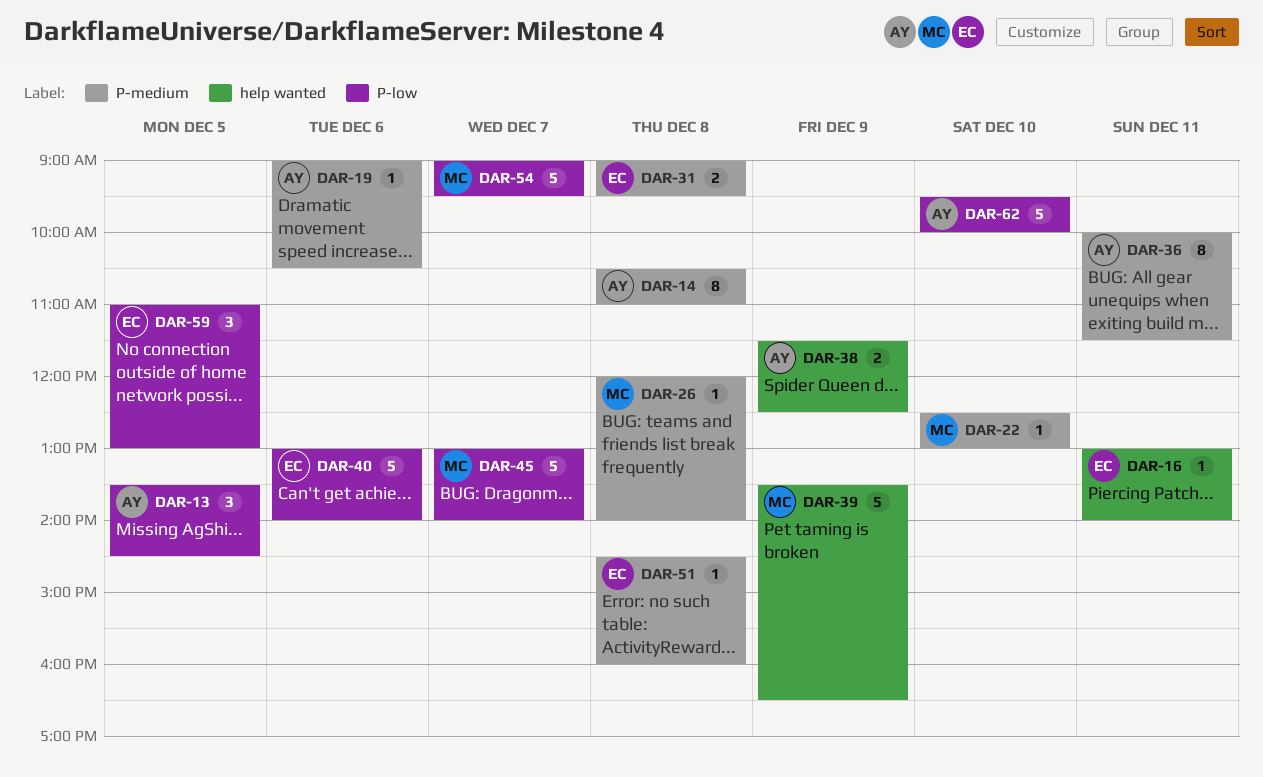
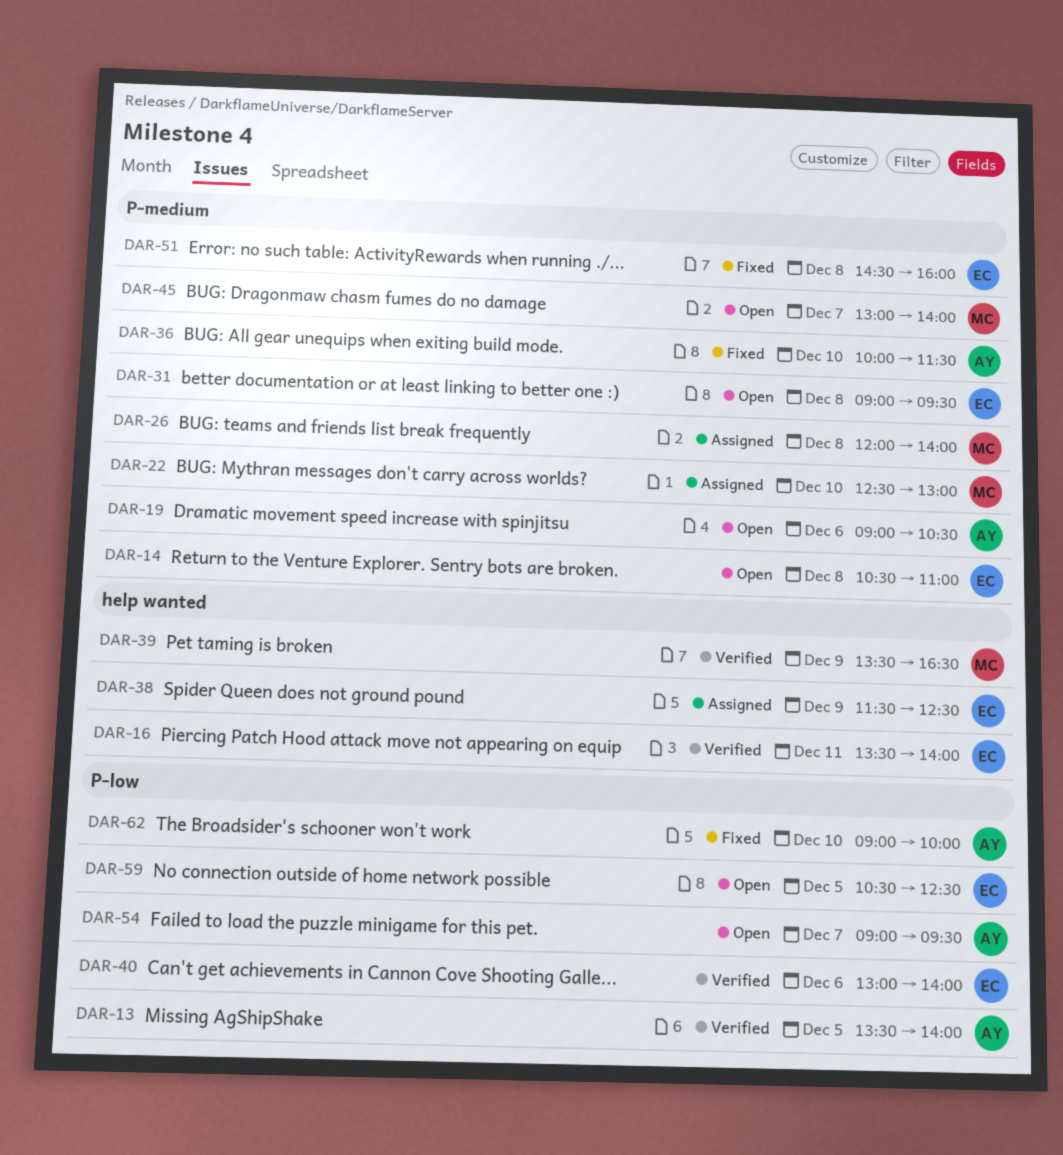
DAR-13, ends: 14:30 -> 14:00
DAR-14, owner: AY -> EC
DAR-16, begins: 13:00 -> 13:30
DAR-36, day: Dec 11 -> Dec 10
DAR-38, owner: AY -> EC
DAR-45, label: P-low -> P-medium
DAR-54, owner: MC -> AY
DAR-59, begins: 11:00 -> 10:30
DAR-59, ends: 13:00 -> 12:30
DAR-62, begins: 09:30 -> 09:00

